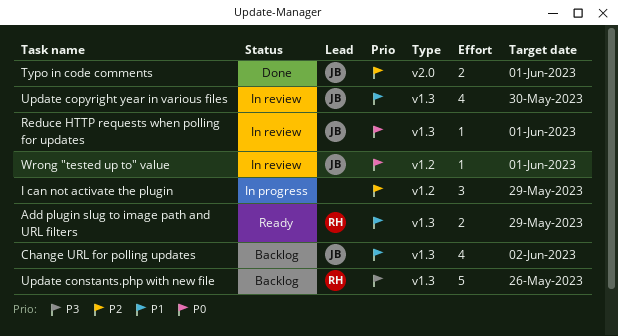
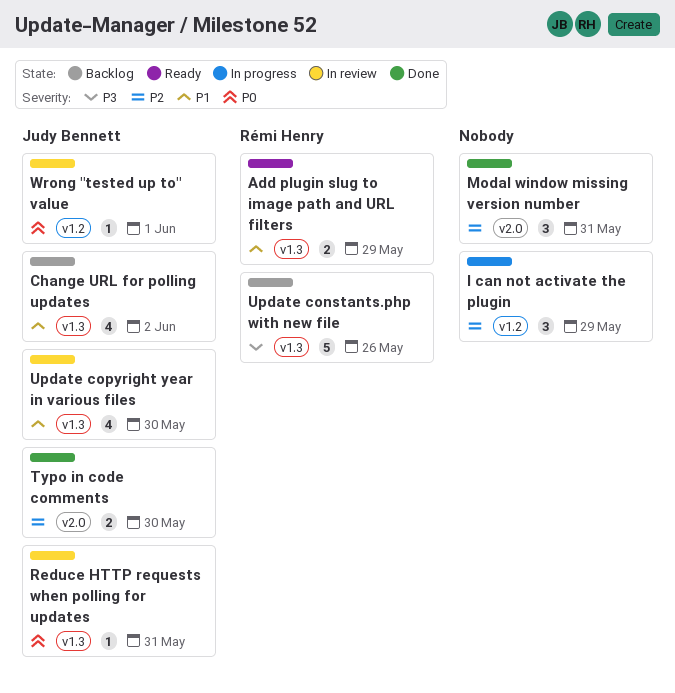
Modal window missing version number: none -> present
Reduce HTTP requests when polling for updates, due: Jun 1 -> May 31
Typo in code comments, due: Jun 1 -> May 30

